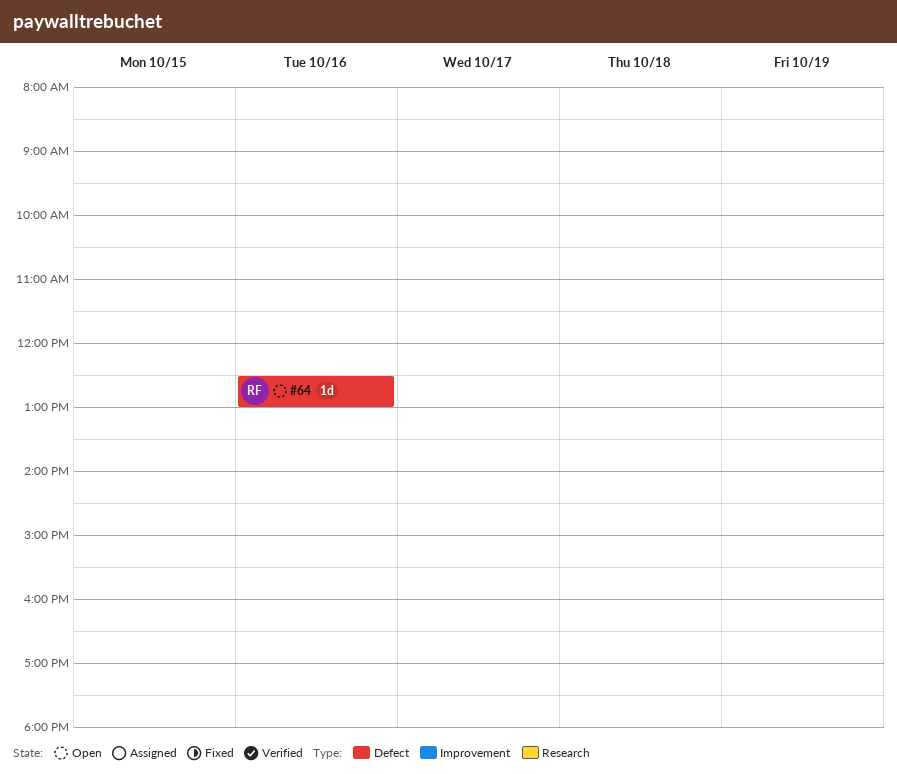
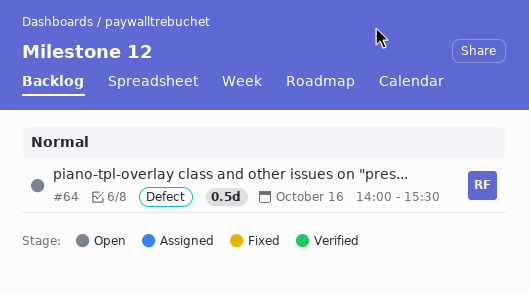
#64, estimate: 1d -> 0.5d
#64, begins: 12:30 -> 14:00
#64, ends: 13:00 -> 15:30

